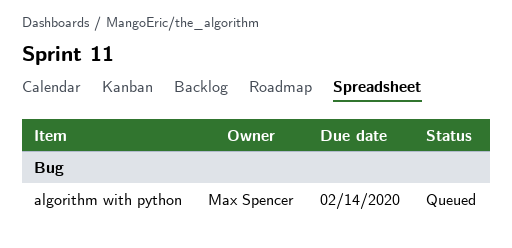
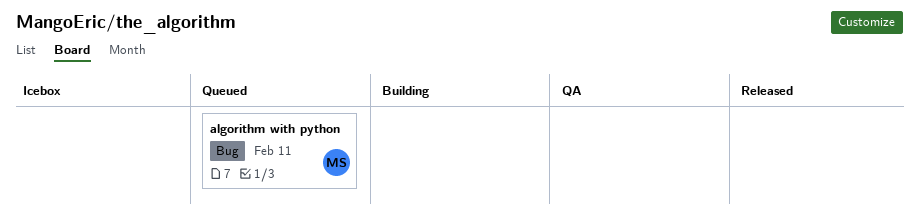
algorithm with python, due: Feb 14 -> Feb 11

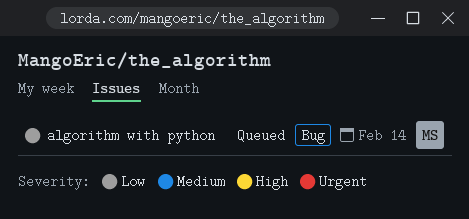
algorithm with python, due: Feb 11 -> Feb 14

